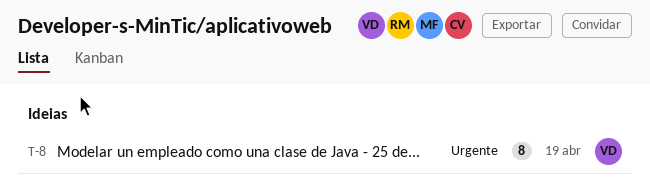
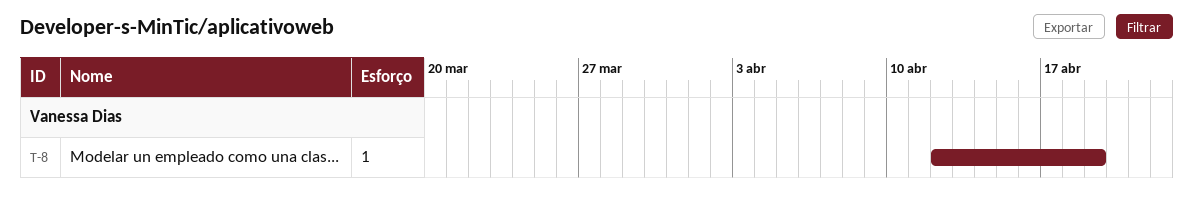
T-8, estimate: 8 -> 1

